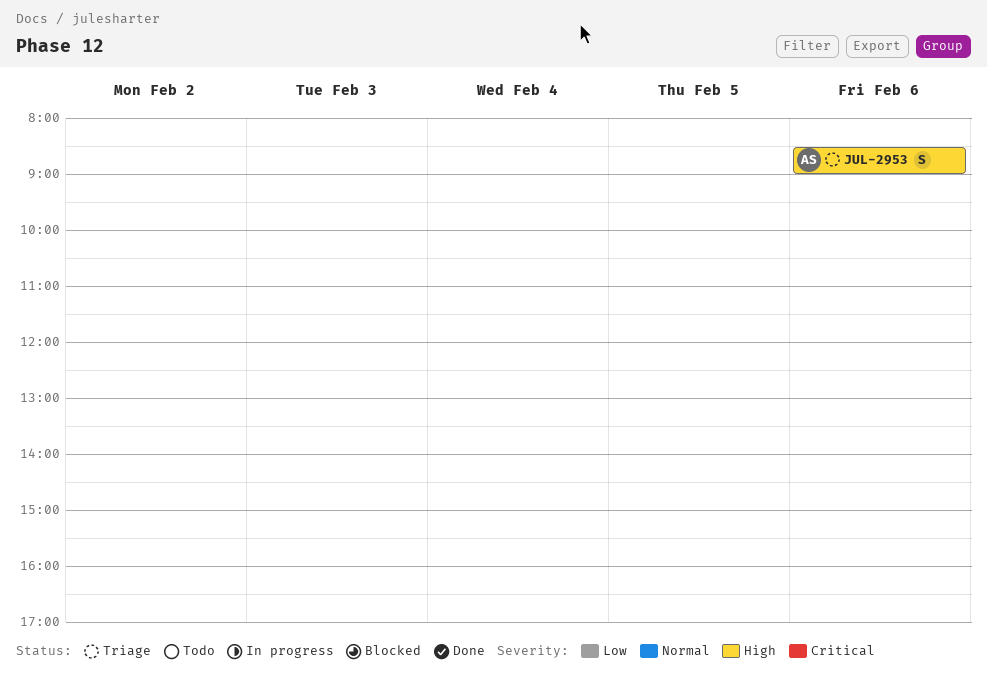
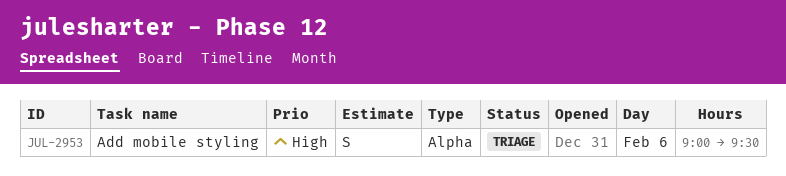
JUL-2953, begins: 08:30 -> 09:00
JUL-2953, ends: 09:00 -> 09:30

